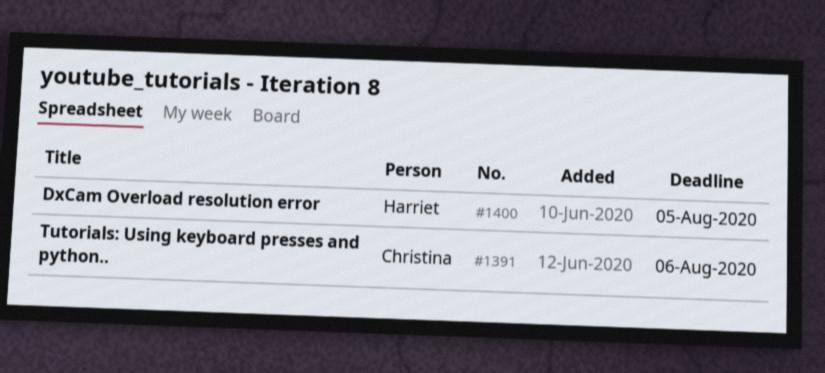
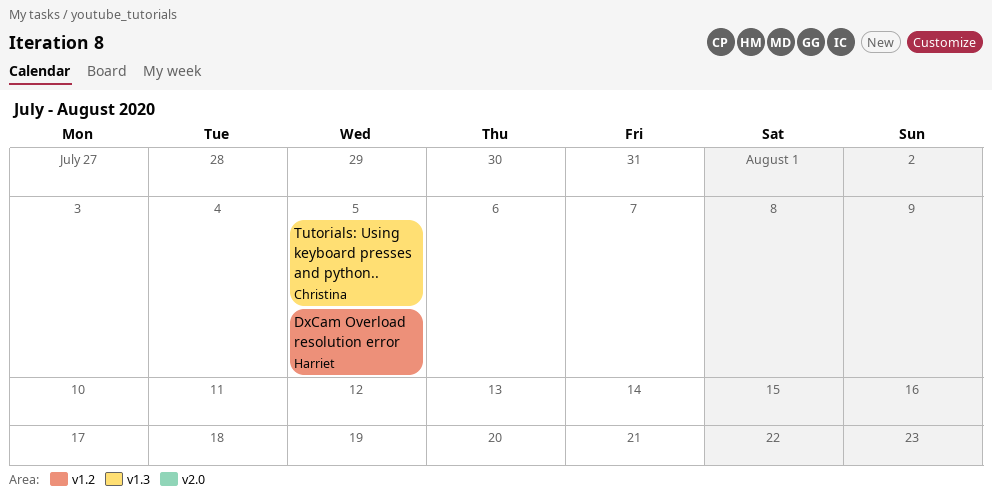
Tutorials: Using keyboard presses and python.., due: Aug 6 -> Aug 5

